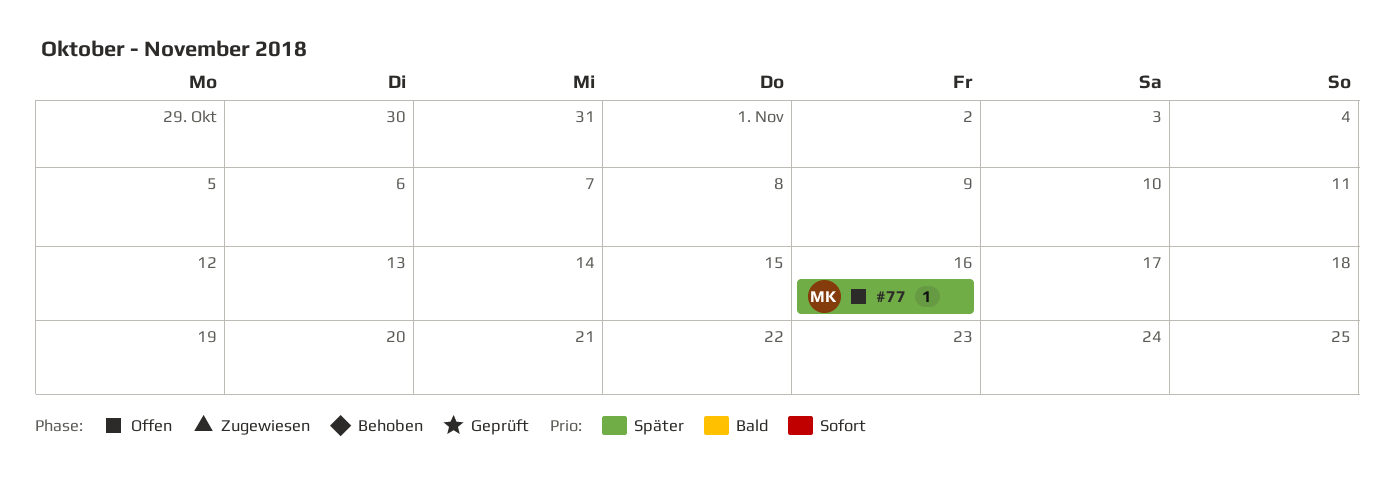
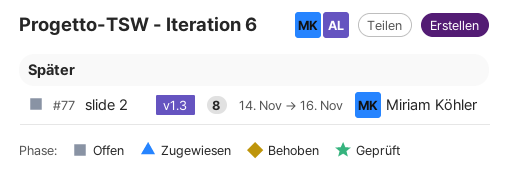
#77, estimate: 1 -> 8
#77, start: Nov 16 -> Nov 14

